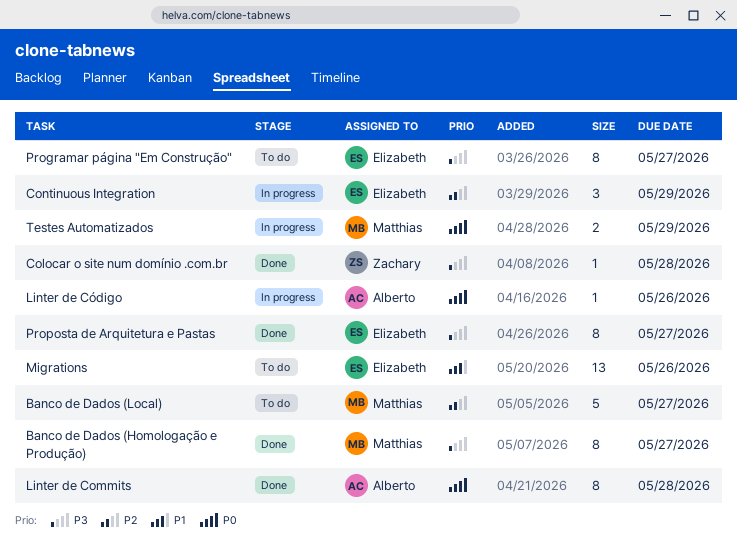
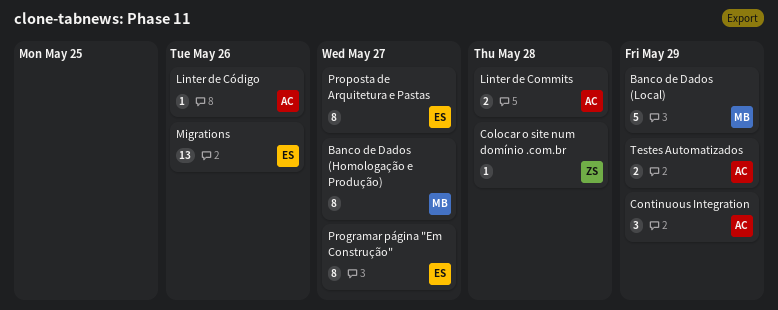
Banco de Dados (Local), due: May 27 -> May 29
Continuous Integration, owner: Elizabeth -> Alberto
Linter de Commits, estimate: 8 -> 2
Testes Automatizados, owner: Matthias -> Alberto

